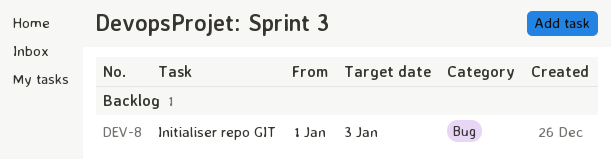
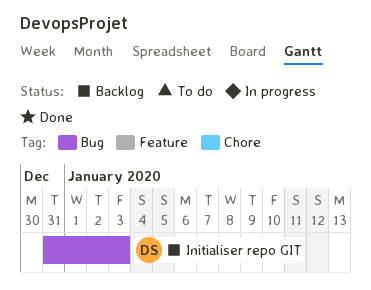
Initialiser repo GIT, start: Jan 1 -> Dec 31

